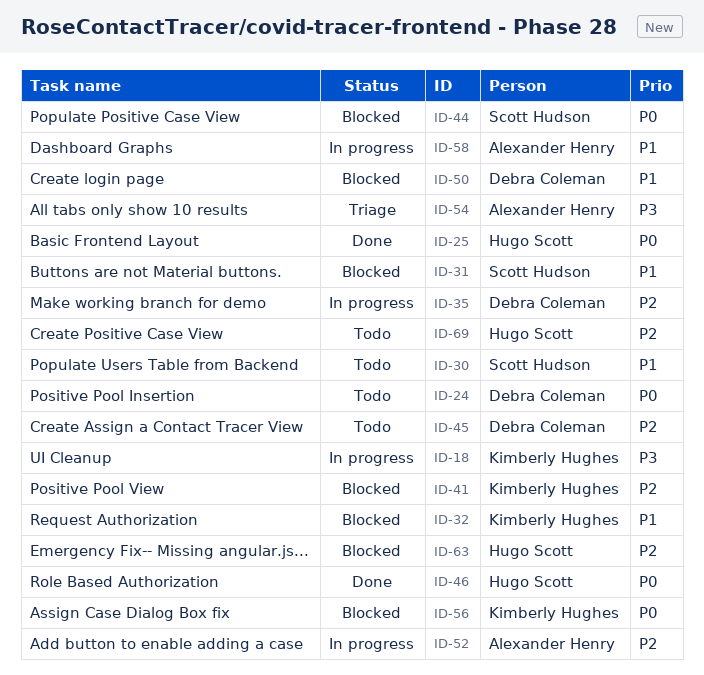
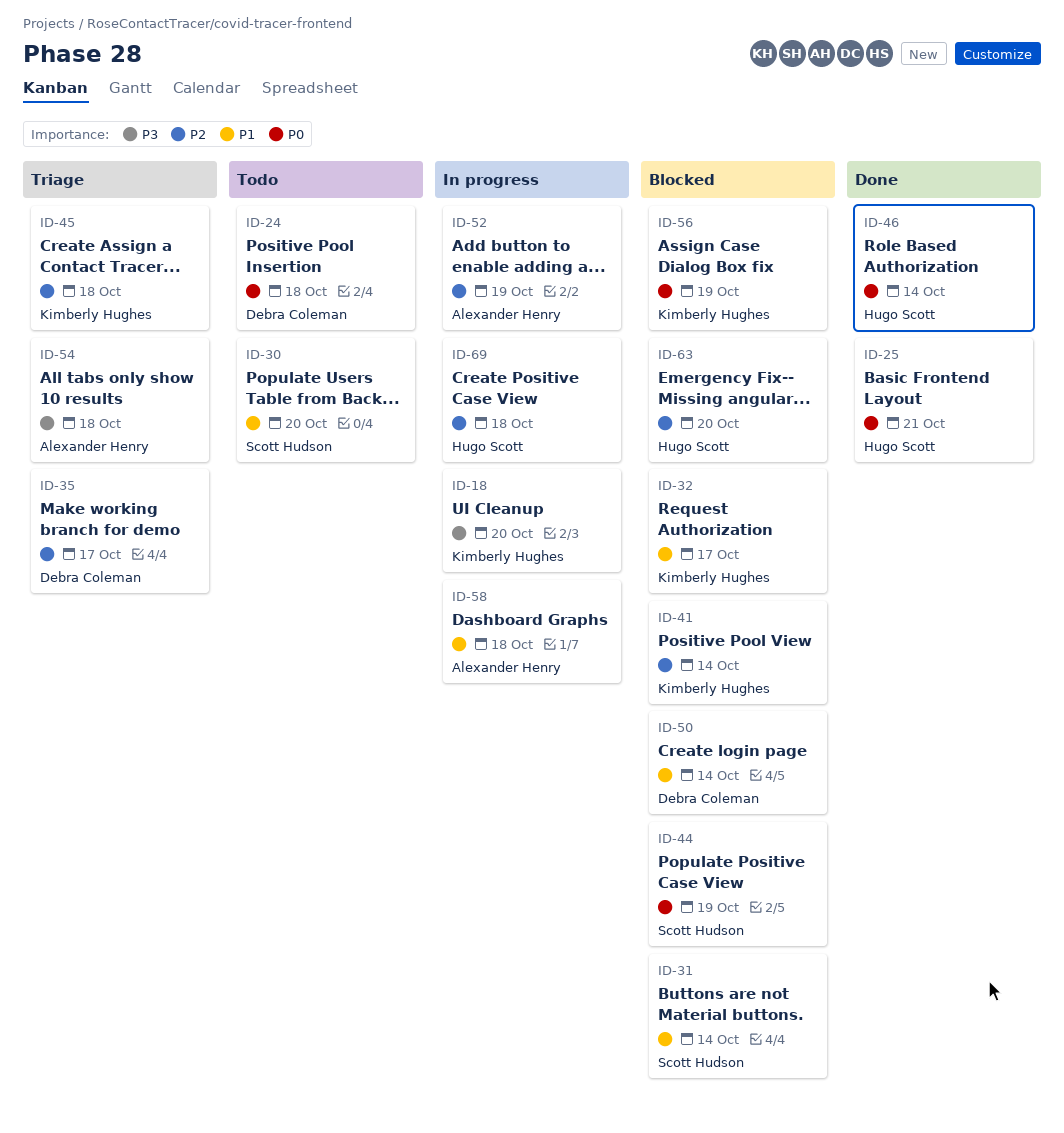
ID-35, status: In progress -> Triage
ID-45, status: Todo -> Triage
ID-45, owner: Debra Coleman -> Kimberly Hughes
ID-69, status: Todo -> In progress

